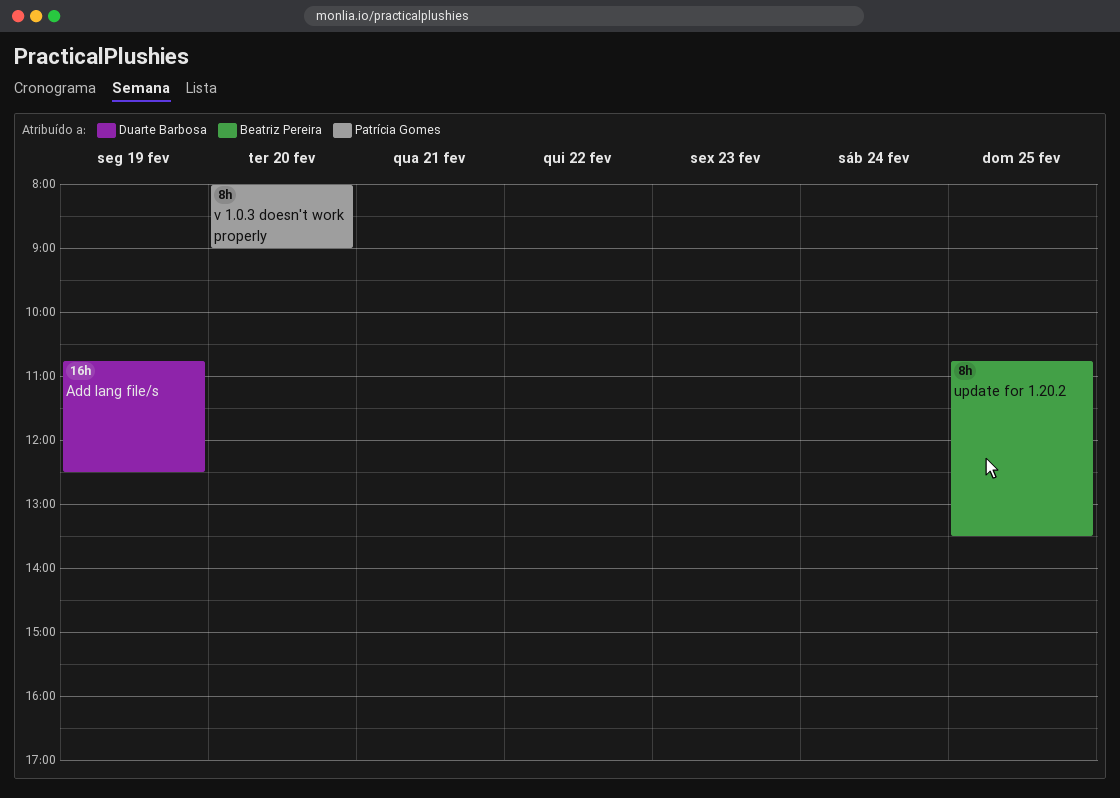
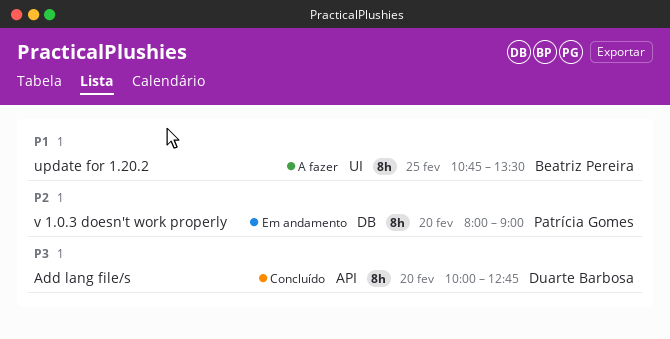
Add lang file/s, estimate: 16h -> 8h
Add lang file/s, day: Feb 19 -> Feb 20
Add lang file/s, begins: 10:45 -> 10:00
Add lang file/s, ends: 12:30 -> 12:45

